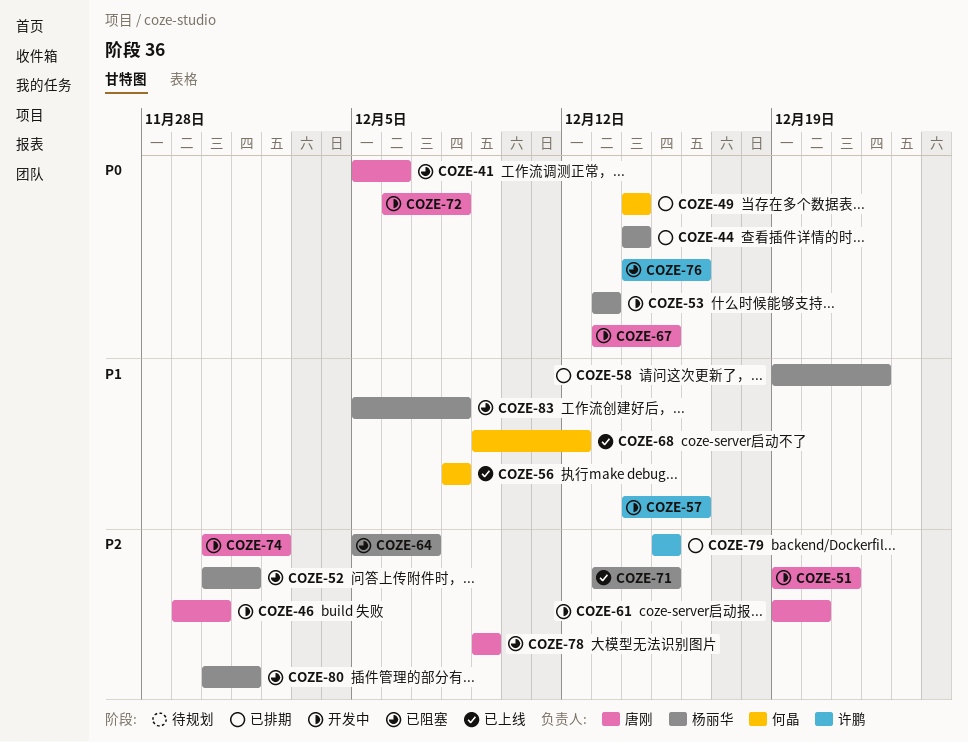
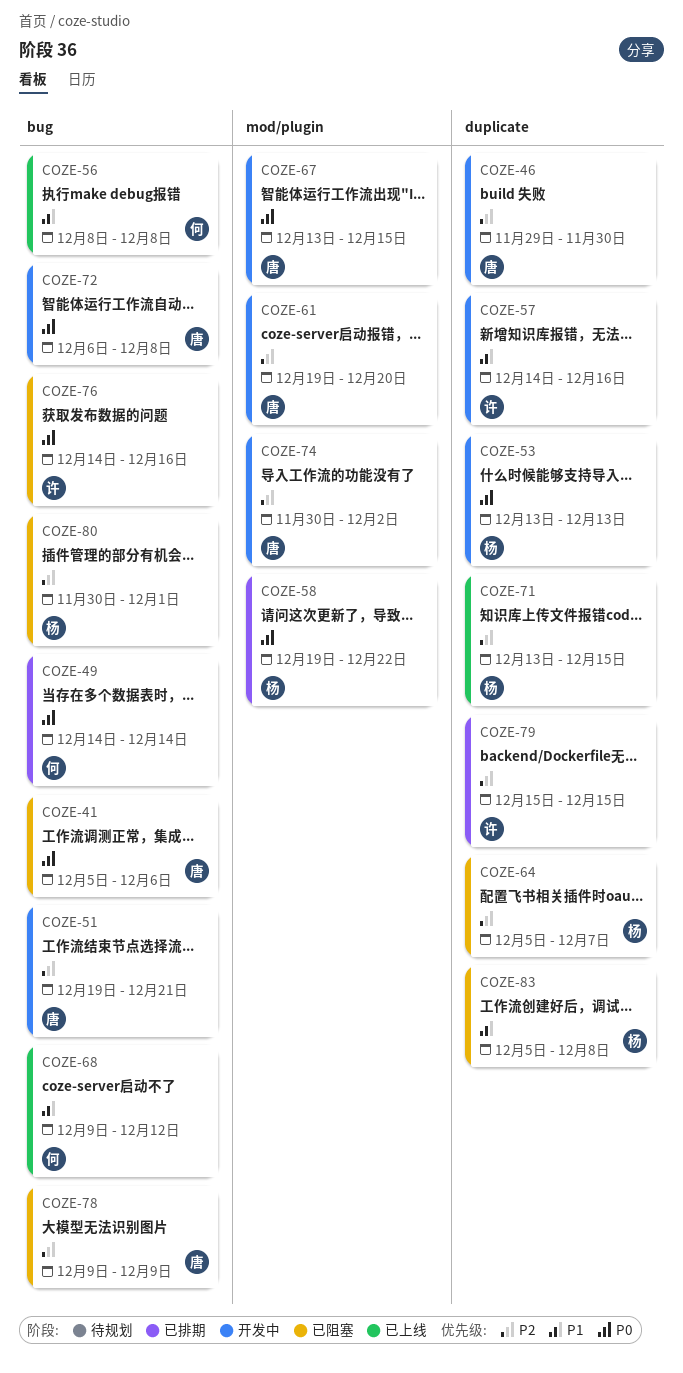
COZE-44: present -> none
COZE-52: present -> none
COZE-58, priority: P1 -> P0

